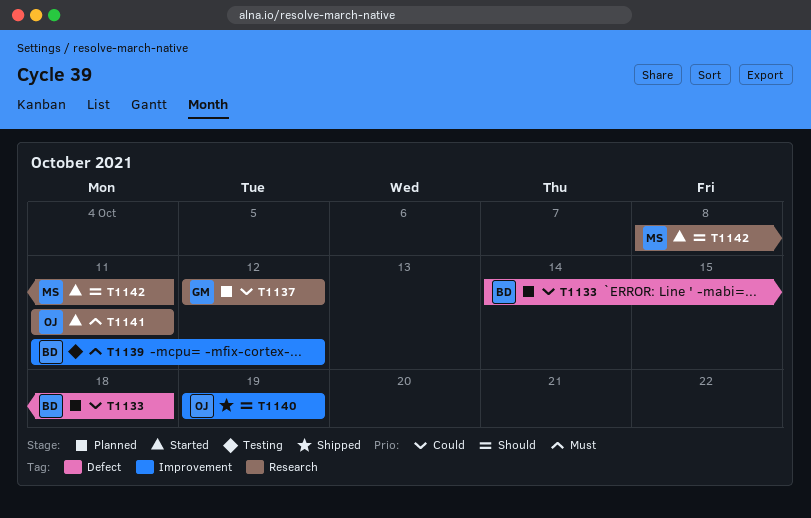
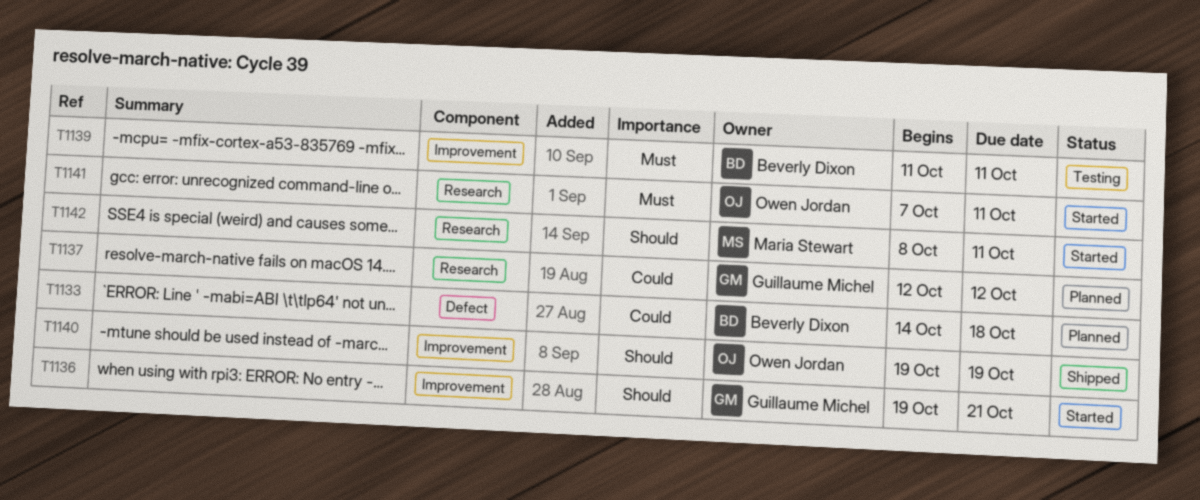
T1136: none -> present
T1139, due: Oct 12 -> Oct 11
T1141, start: Oct 11 -> Oct 7

